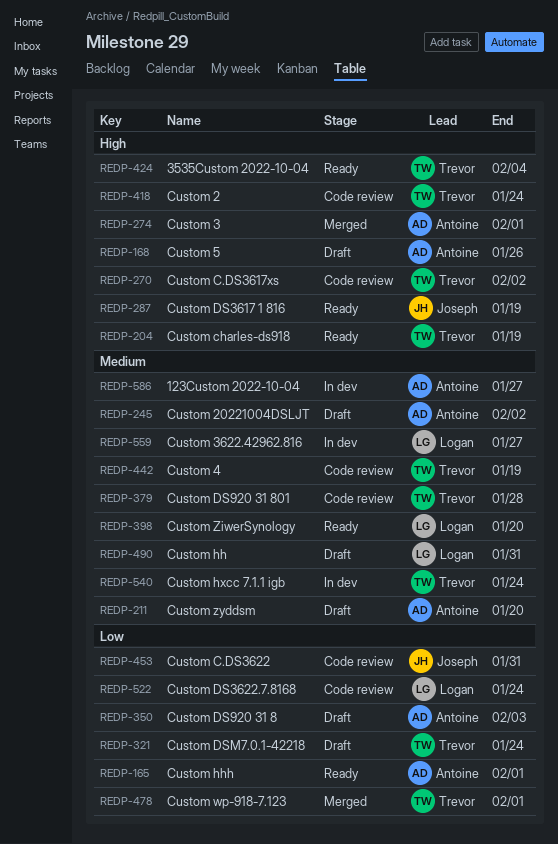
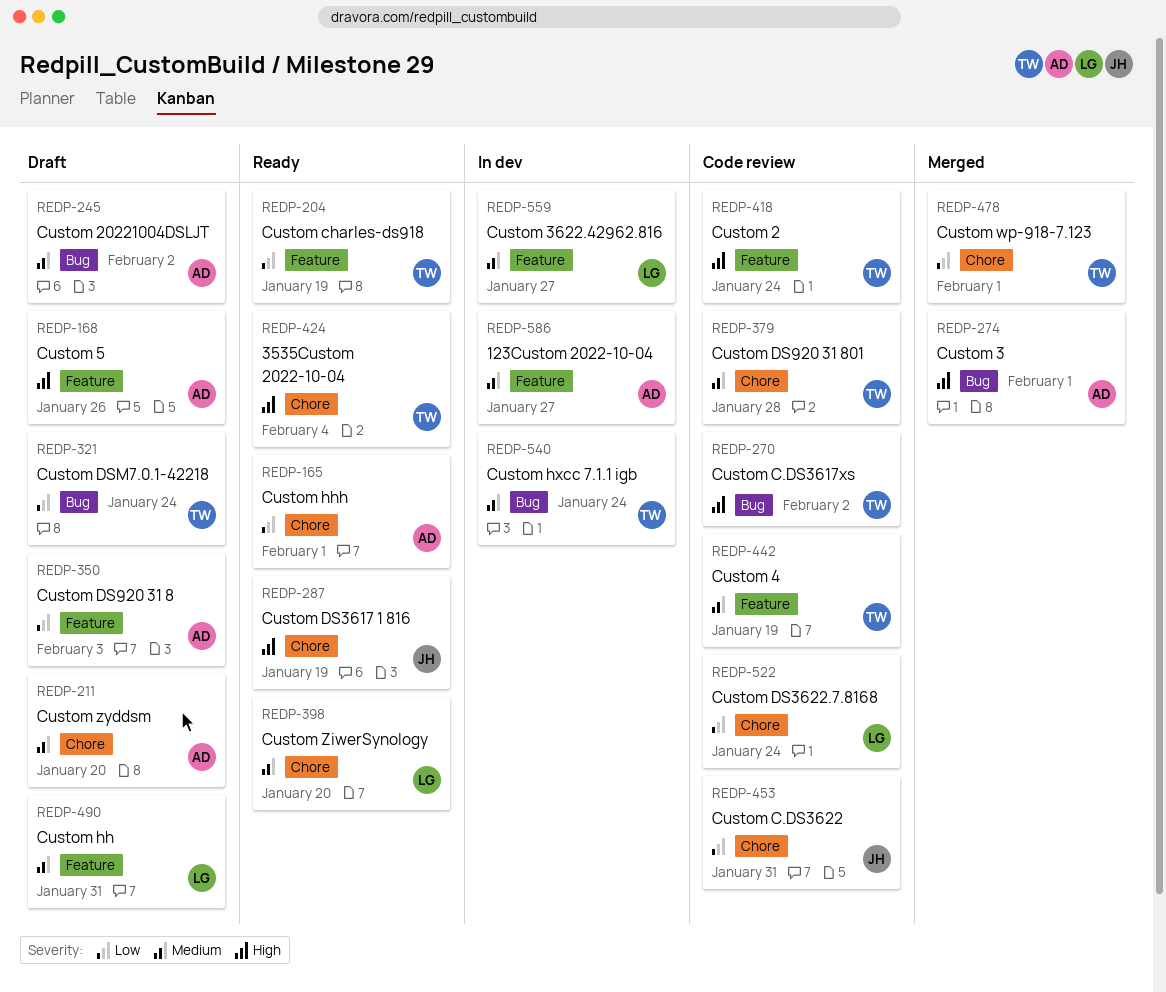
REDP-204, priority: High -> Low

